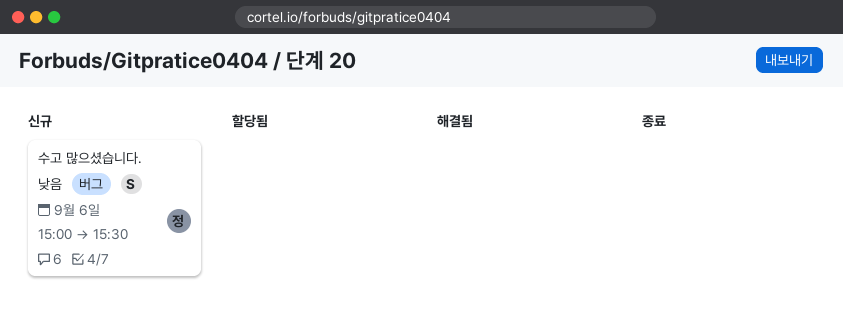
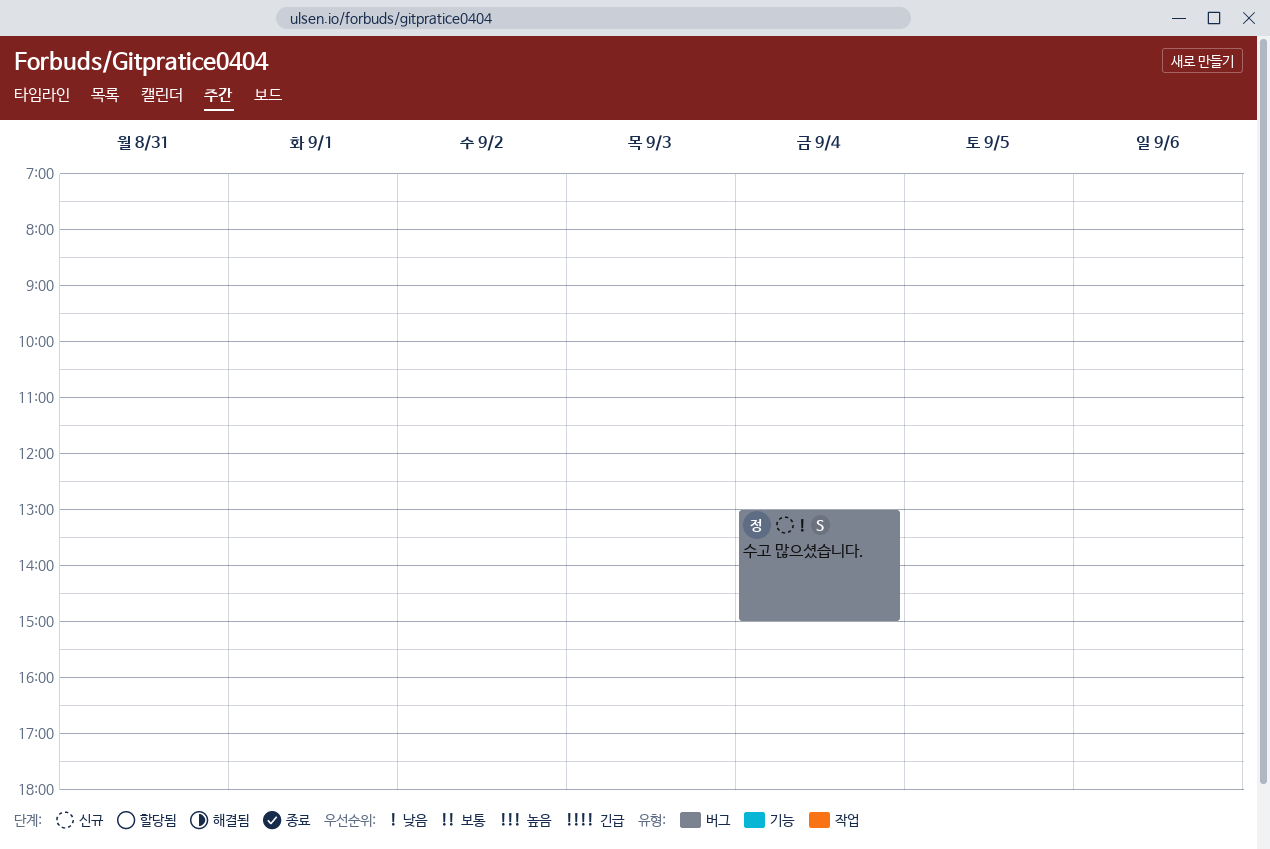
수고 많으셨습니다., day: Sep 6 -> Sep 4
수고 많으셨습니다., begins: 15:00 -> 13:00
수고 많으셨습니다., ends: 15:30 -> 15:00

